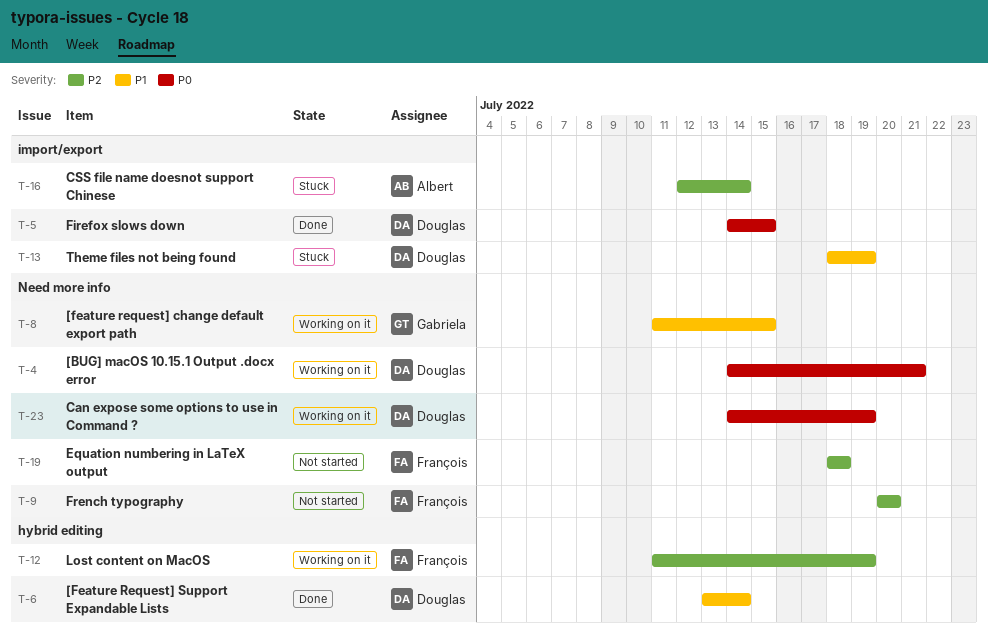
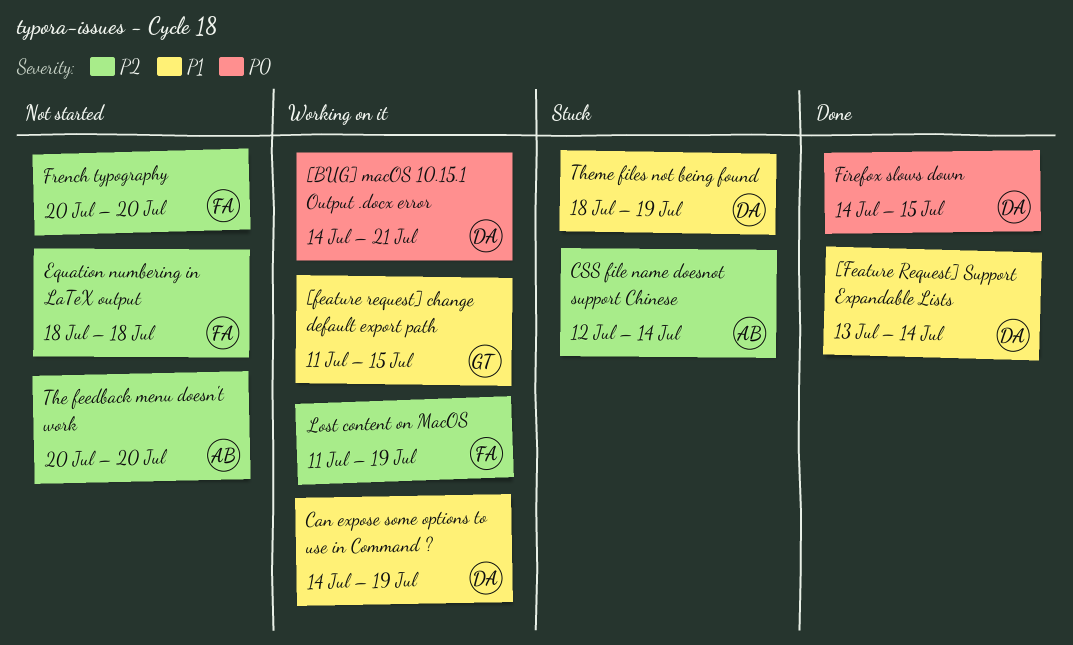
Can expose some options to use in Command ?, priority: P0 -> P1
The feedback menu doesn't work: none -> present

